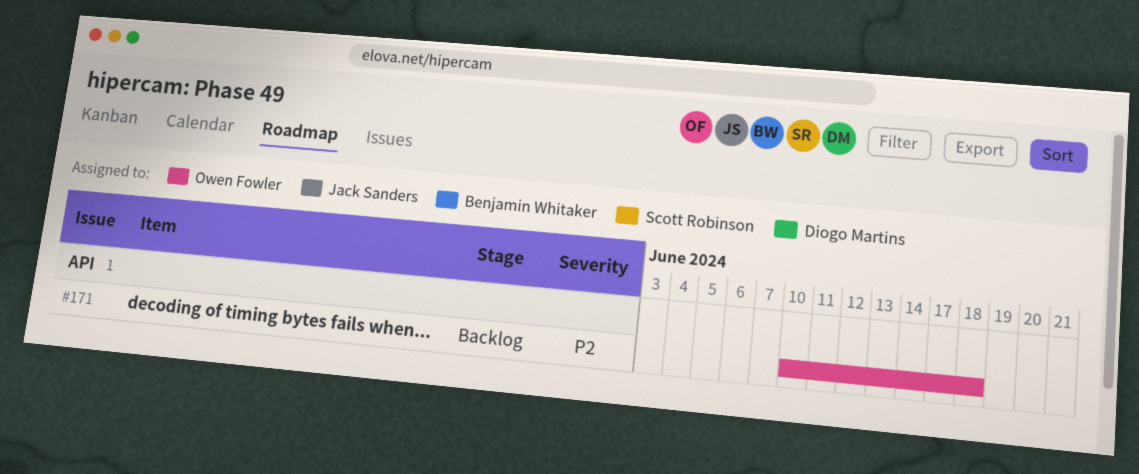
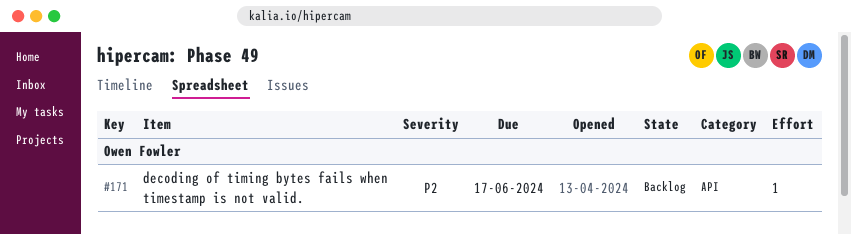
#171, due: Jun 18 -> Jun 17

